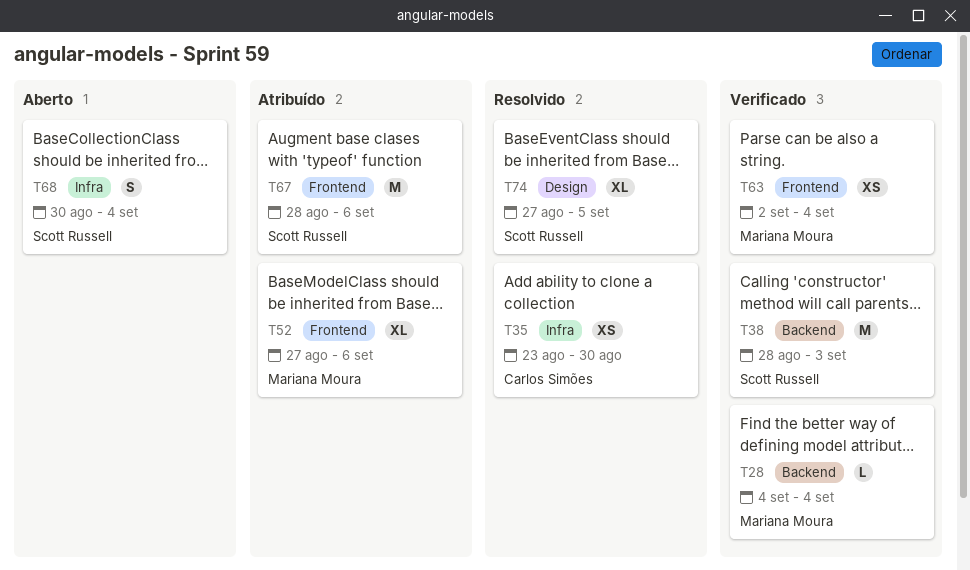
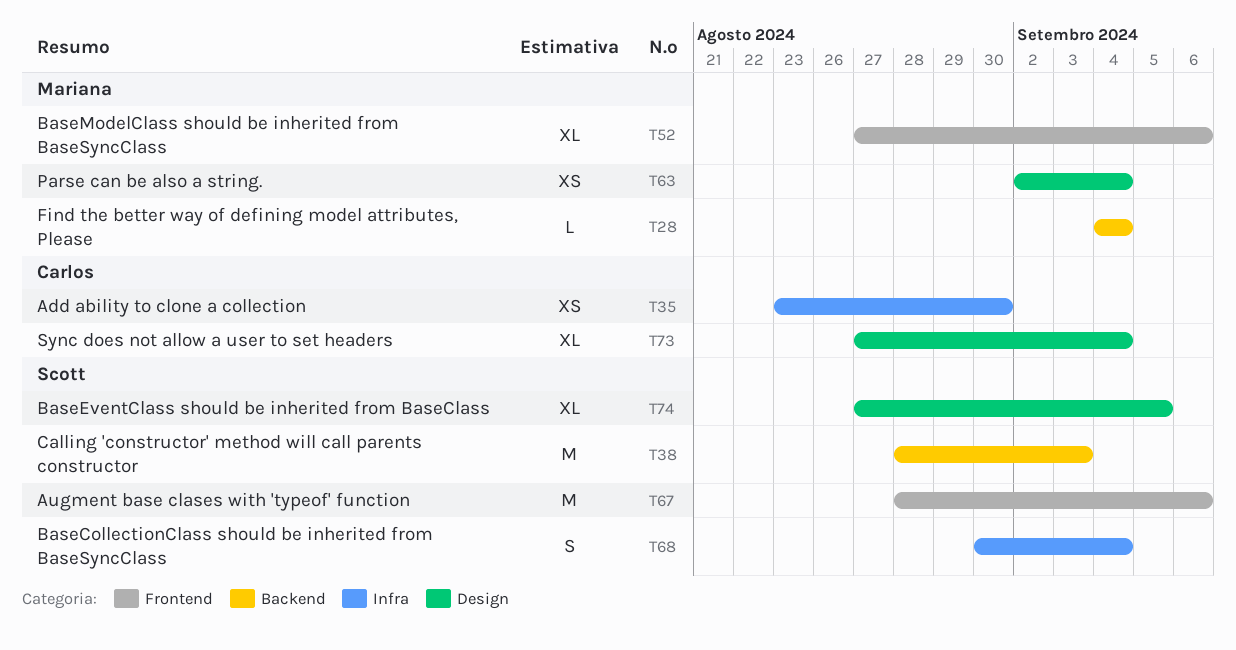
T63, label: Frontend -> Design
T73: none -> present

